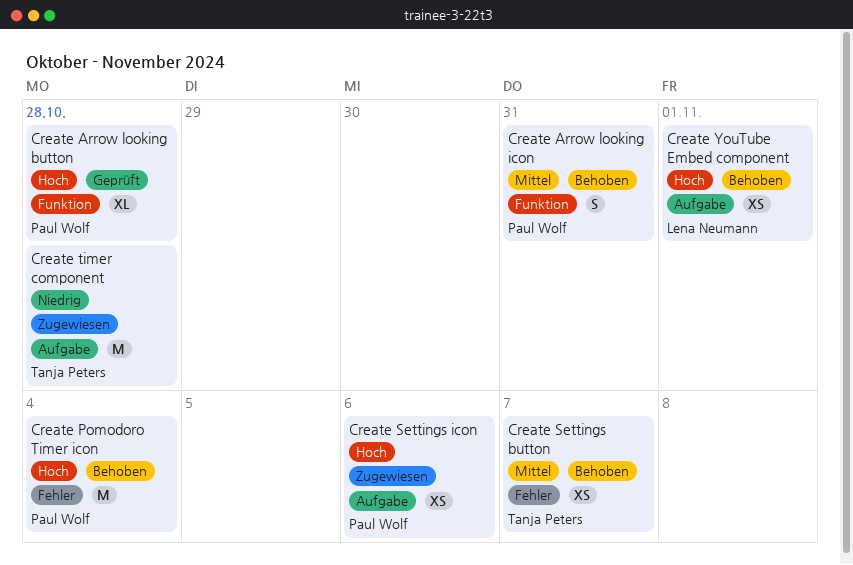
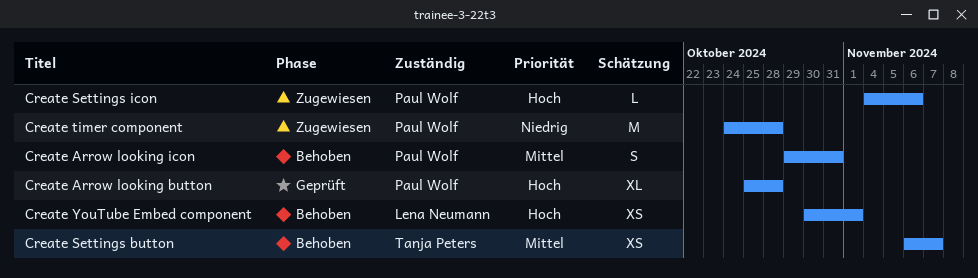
Create Pomodoro Timer icon: present -> none
Create Settings icon, estimate: XS -> L
Create timer component, owner: Tanja Peters -> Paul Wolf

